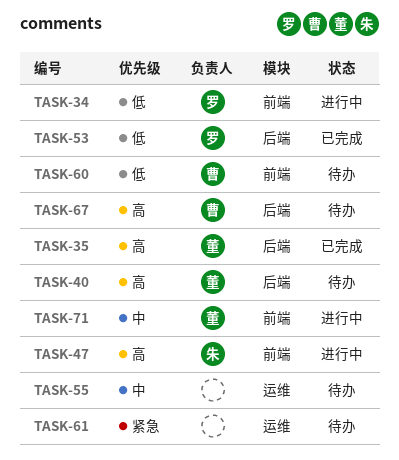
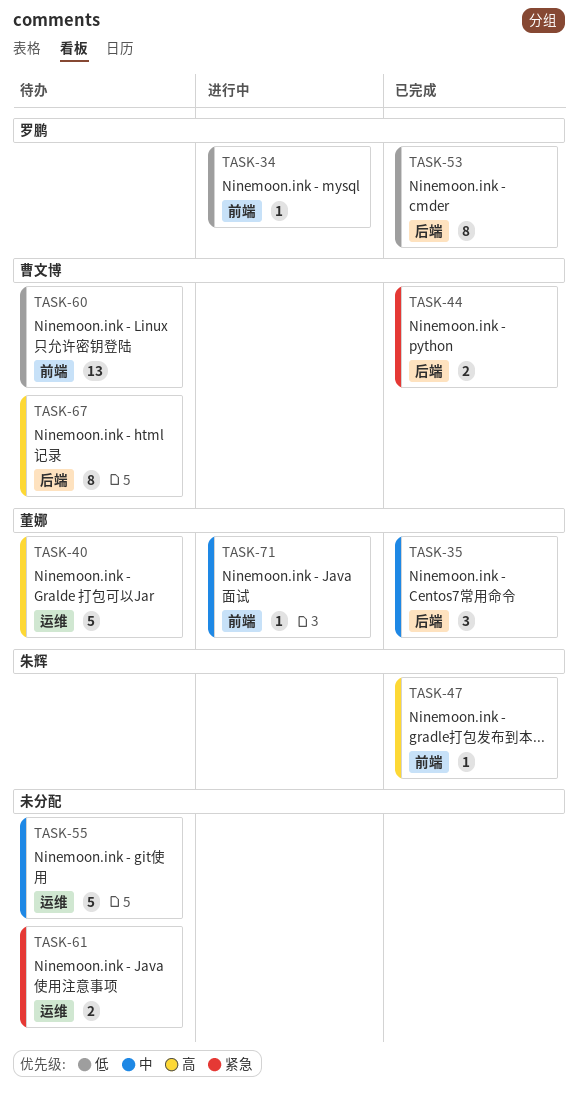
TASK-35, priority: 高 -> 中
TASK-40, label: 后端 -> 运维
TASK-44: none -> present
TASK-47, status: 进行中 -> 已完成

